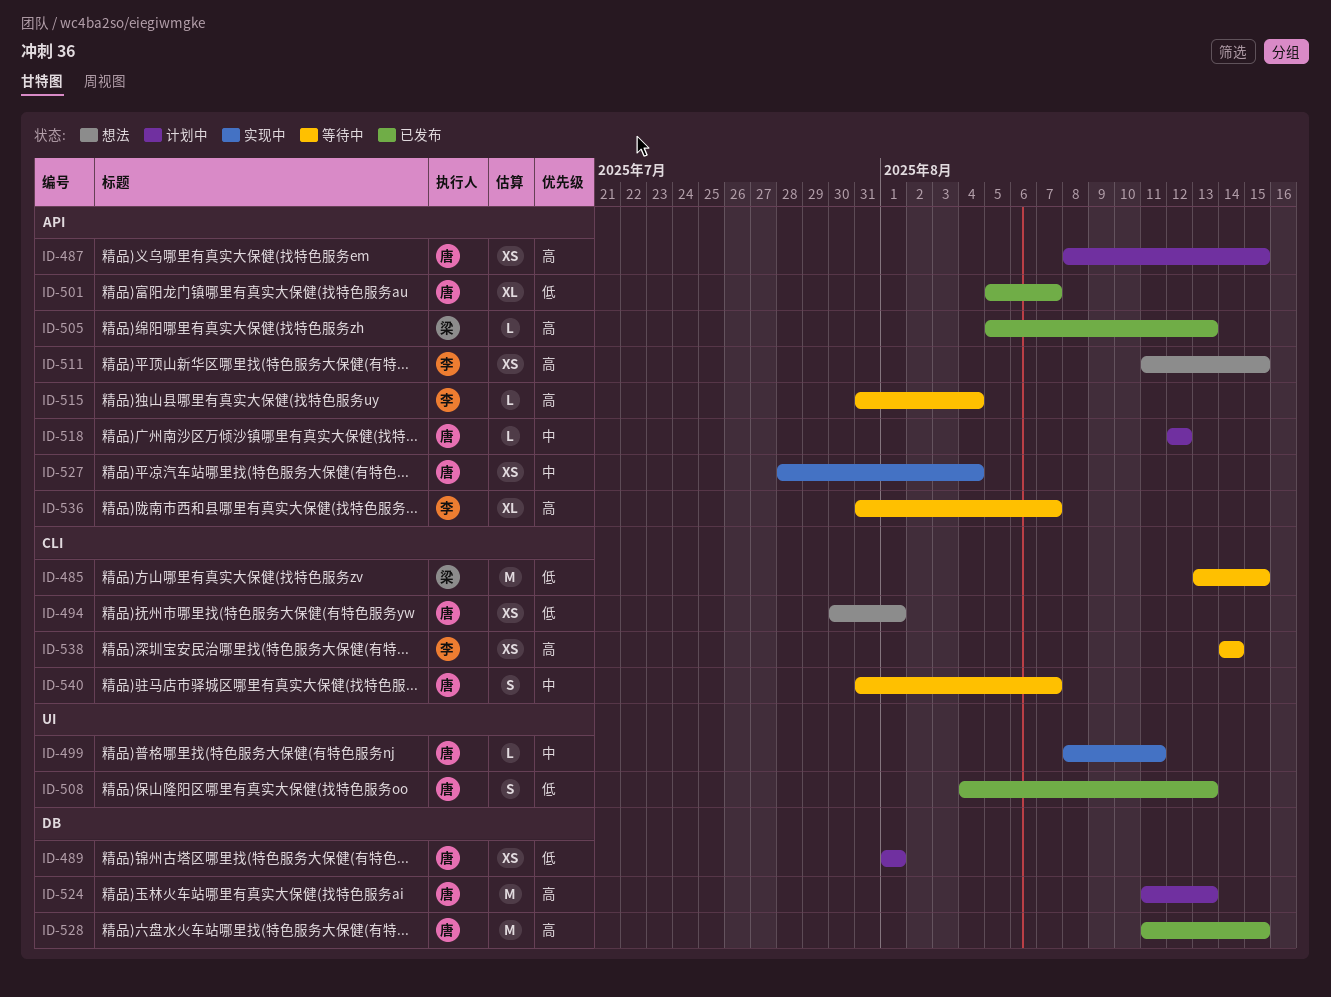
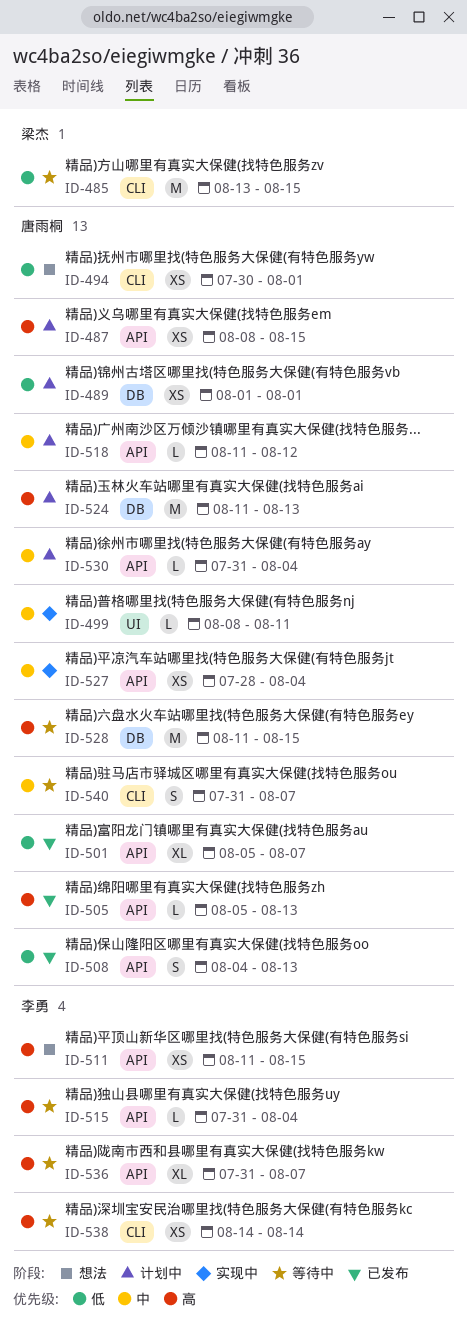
ID-505, owner: 梁杰 -> 唐雨桐
ID-508, label: UI -> API
ID-518, start: Aug 12 -> Aug 11
ID-528, status: 已发布 -> 等待中
ID-530: none -> present

